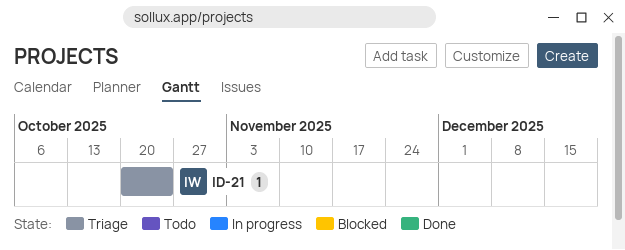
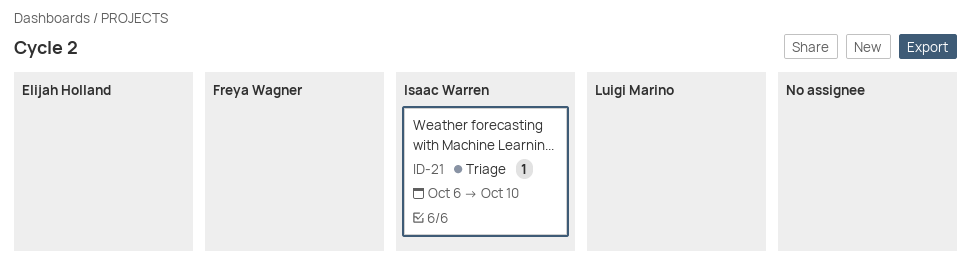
ID-21, start: Oct 20 -> Oct 6
ID-21, due: Oct 24 -> Oct 10

